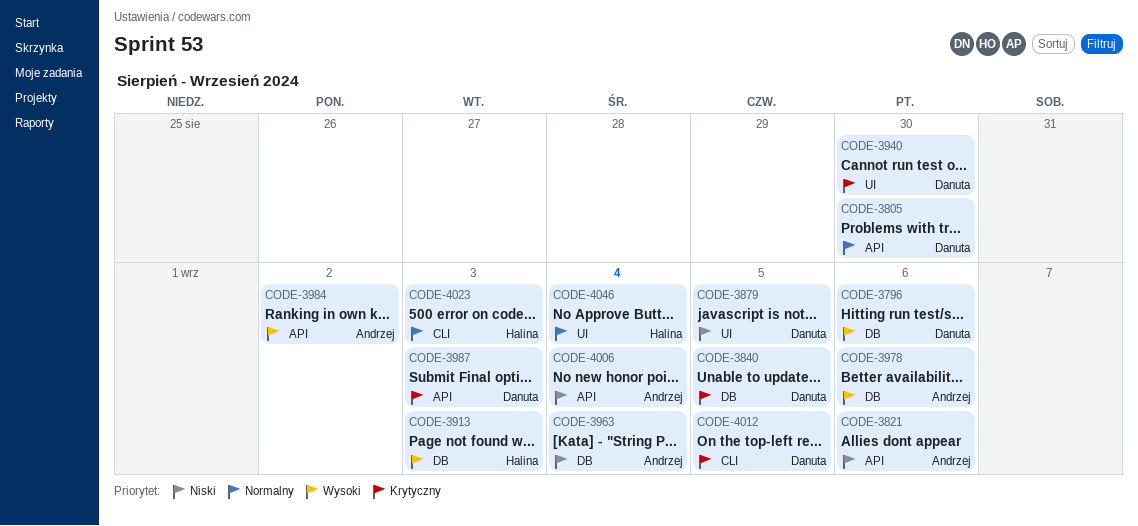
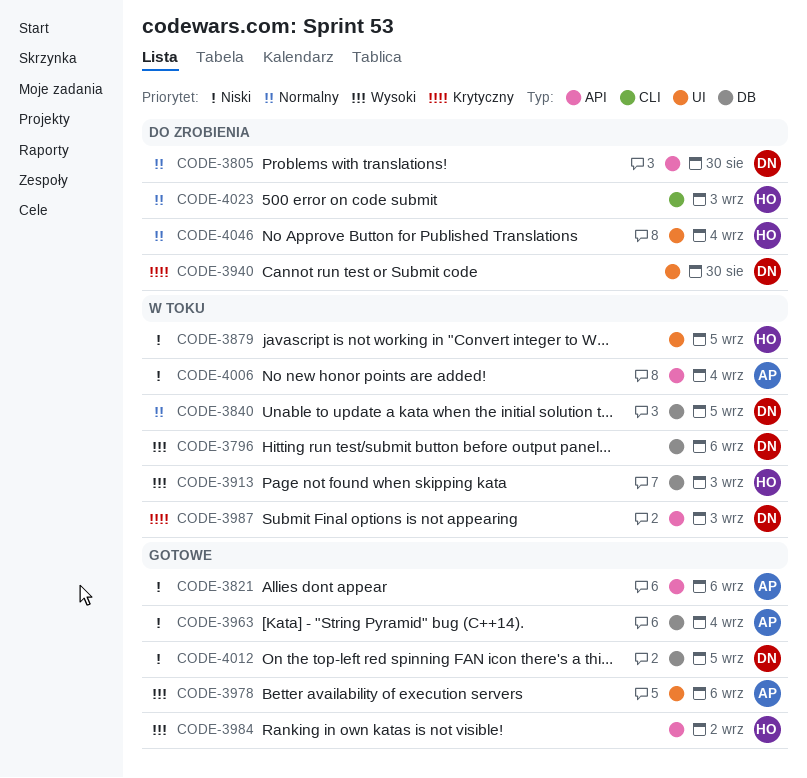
CODE-3840, priority: Krytyczny -> Normalny
CODE-3879, owner: Danuta -> Halina
CODE-3978, label: DB -> UI
CODE-3984, owner: Andrzej -> Halina
CODE-4012, priority: Krytyczny -> Niski
CODE-4012, label: CLI -> DB

